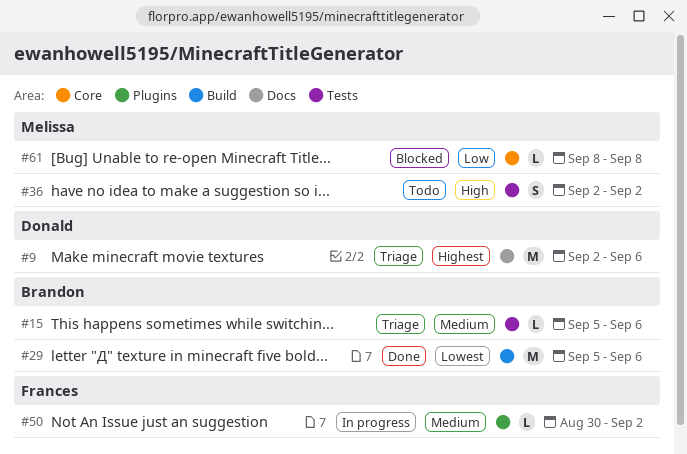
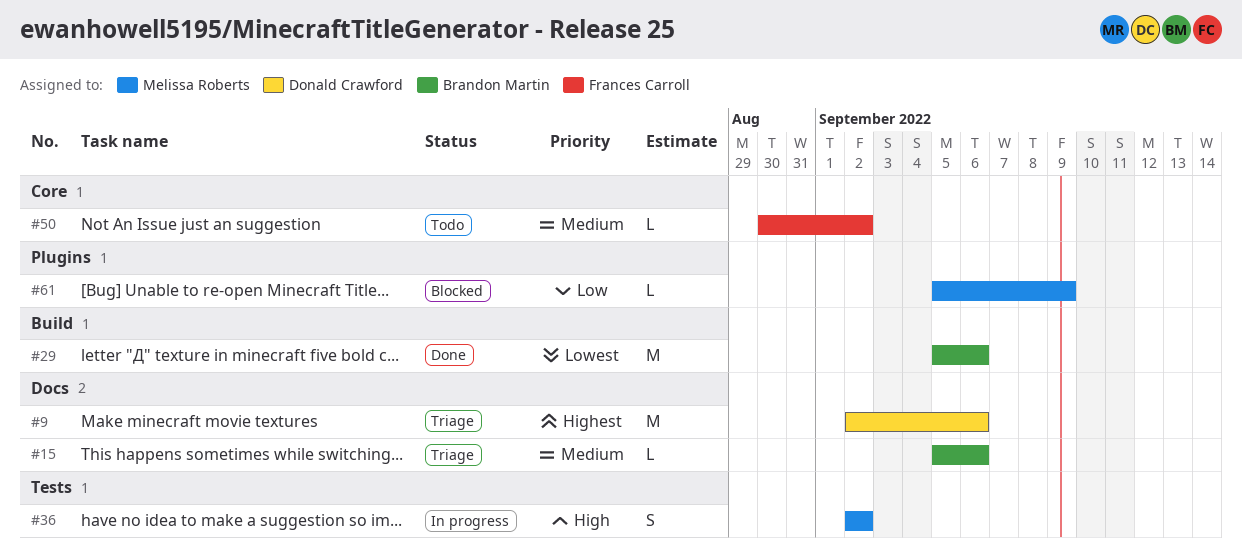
#15, label: Tests -> Docs
#36, status: Todo -> In progress
#50, status: In progress -> Todo
#50, label: Plugins -> Core
#61, label: Core -> Plugins
#61, start: Sep 8 -> Sep 5
#61, due: Sep 8 -> Sep 9

